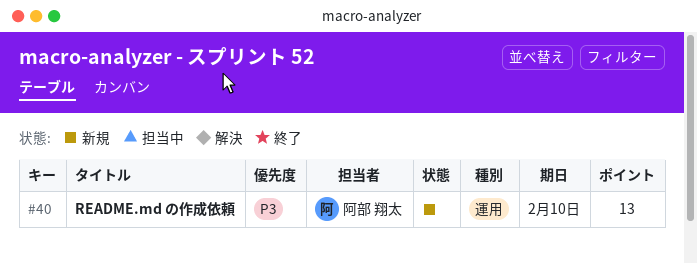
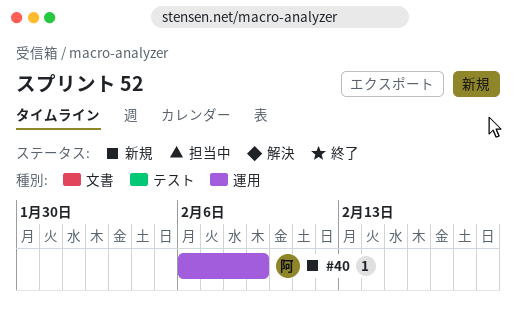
#40, estimate: 13 -> 1
#40, due: Feb 10 -> Feb 9

